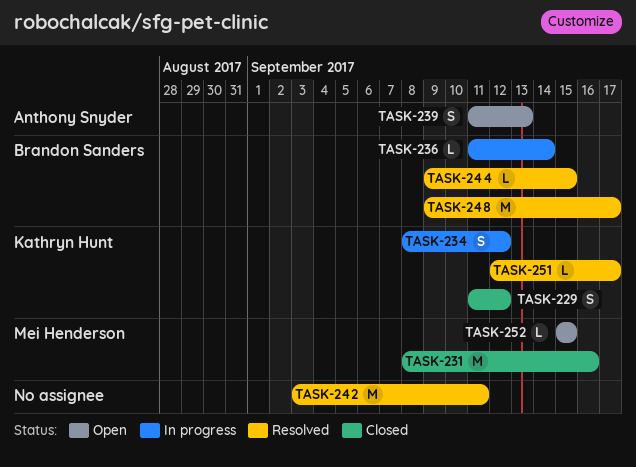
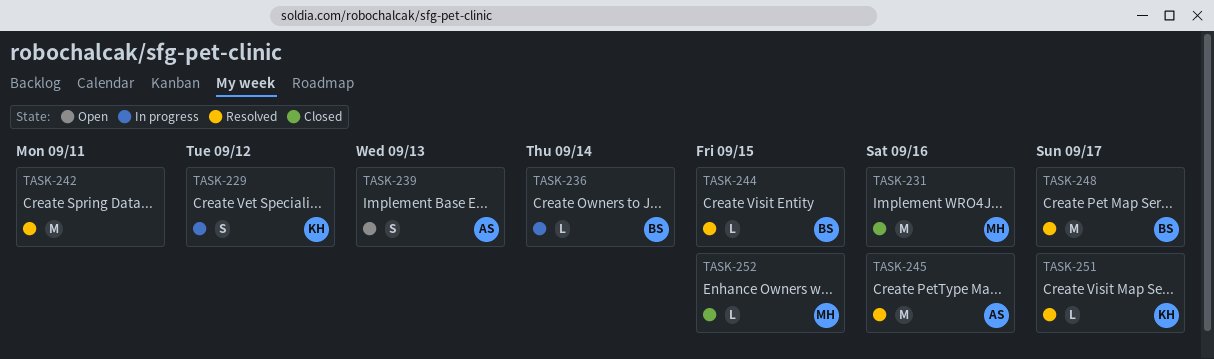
TASK-229, status: Closed -> In progress
TASK-234: present -> none
TASK-245: none -> present
TASK-252, status: Open -> Closed

